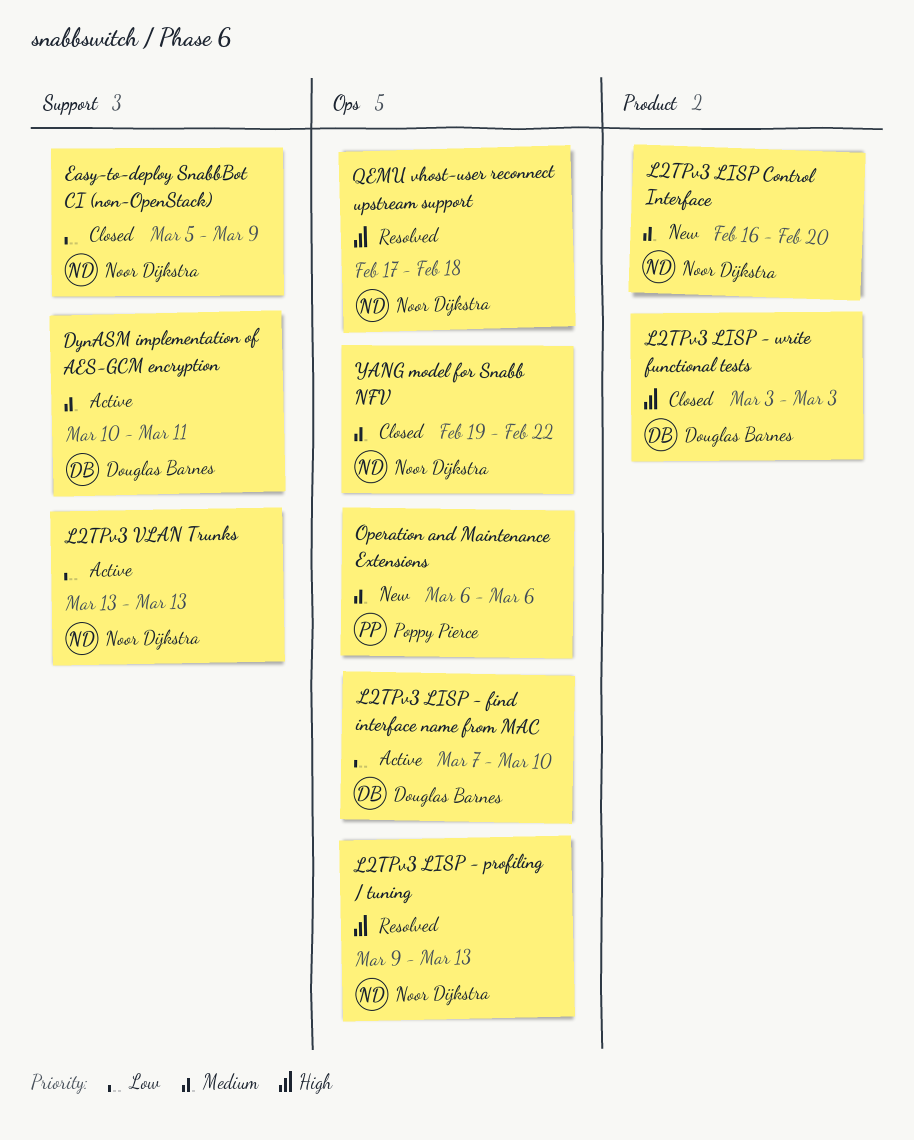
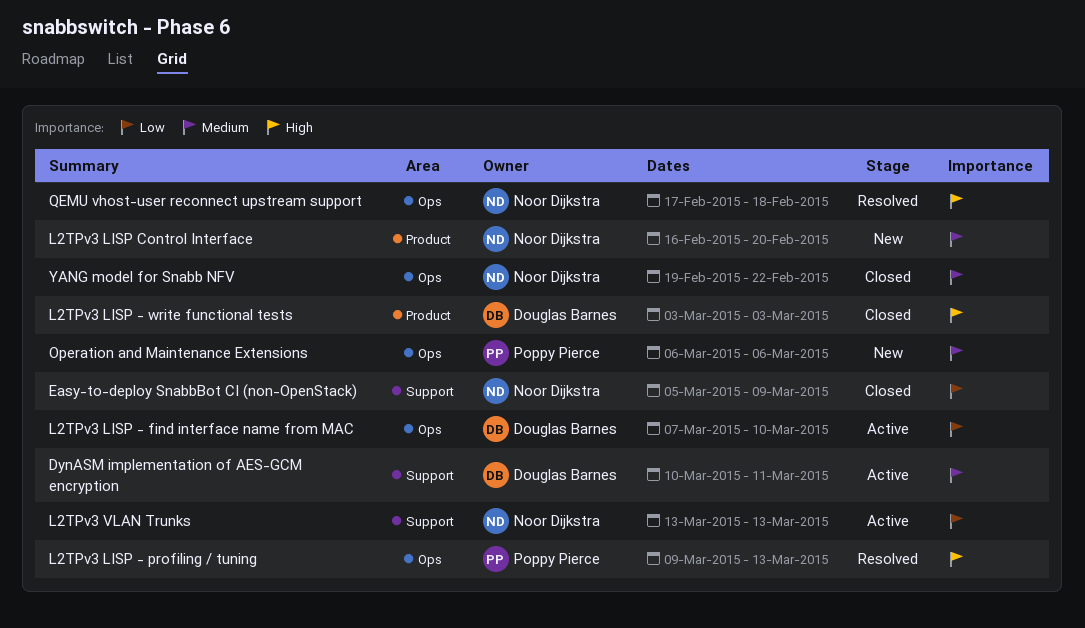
L2TPv3 LISP - profiling / tuning, owner: Noor Dijkstra -> Poppy Pierce

